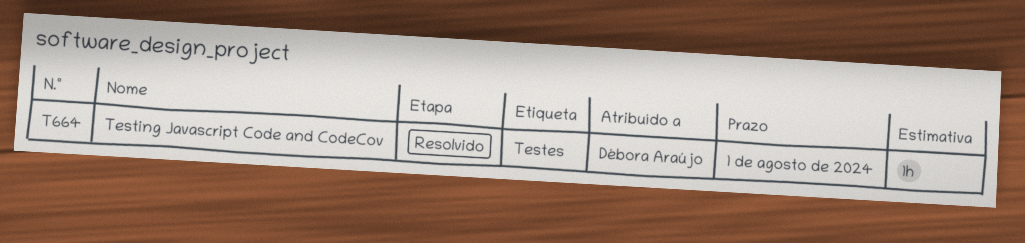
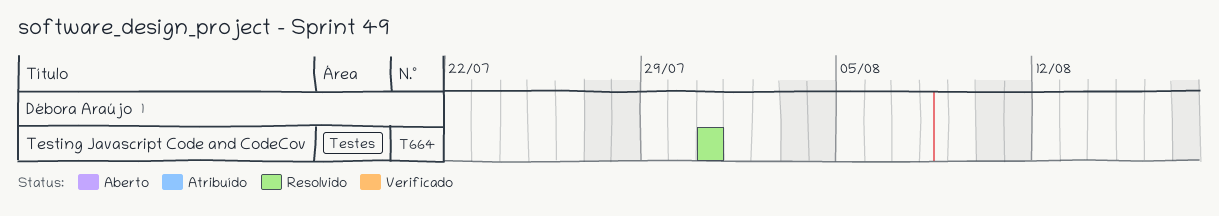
T664, due: Aug 1 -> Jul 31

